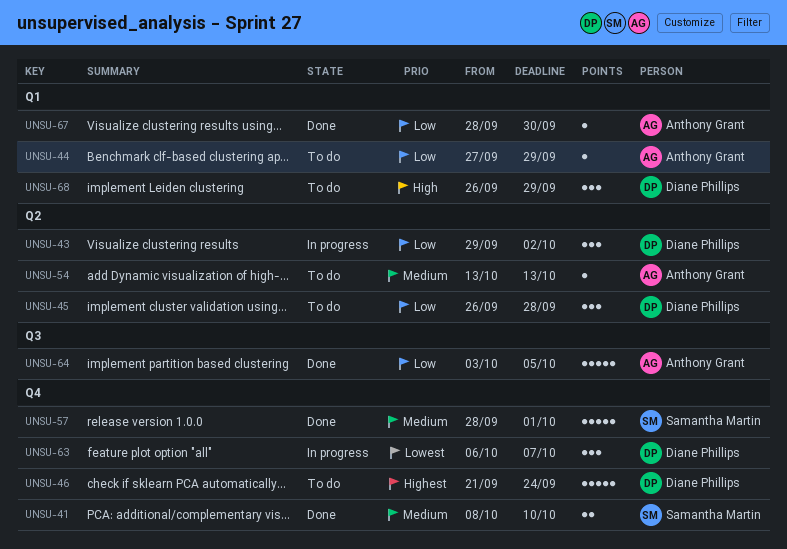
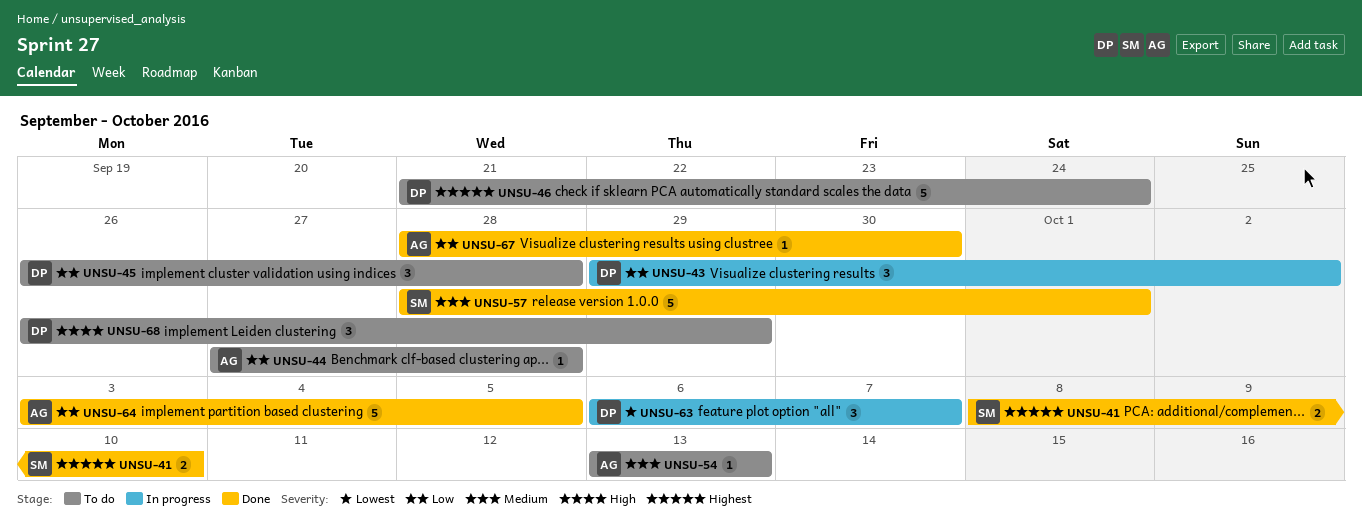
UNSU-41, priority: Medium -> Highest
UNSU-44, due: Sep 29 -> Sep 28

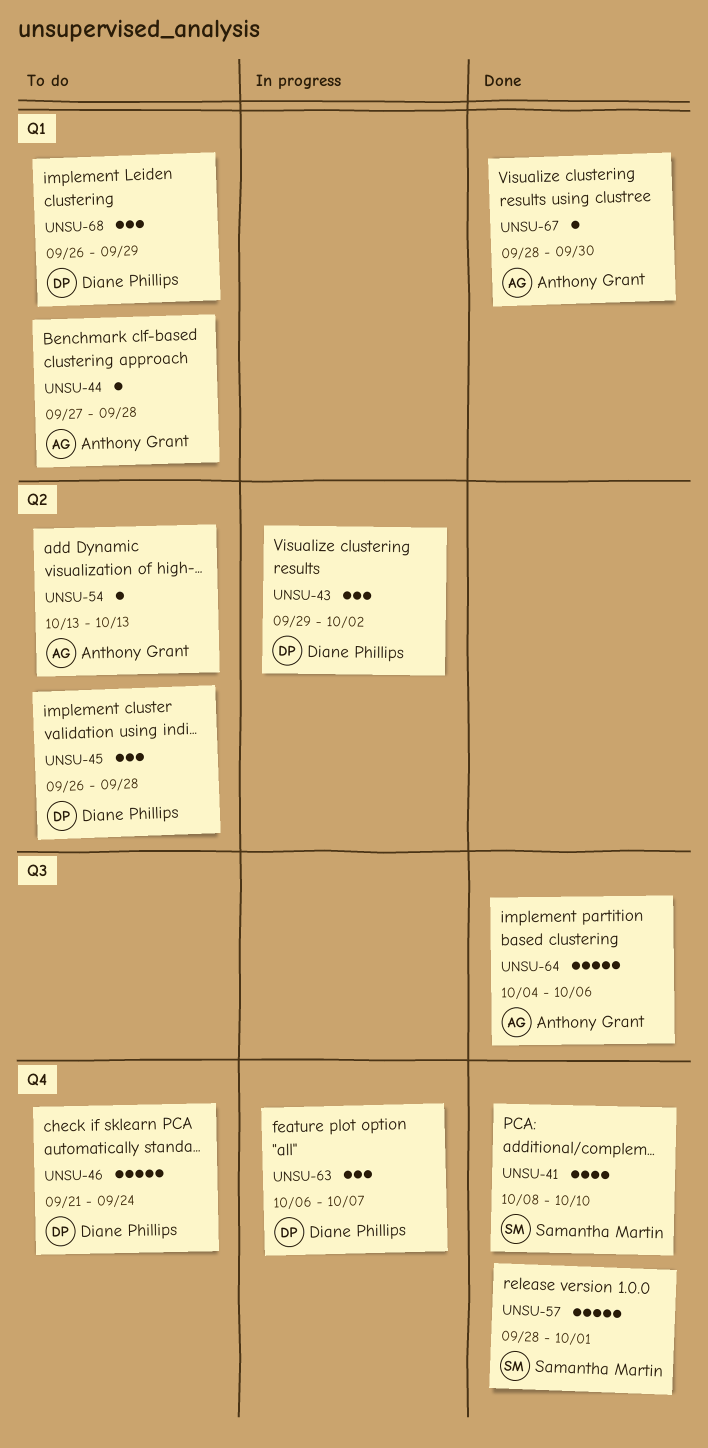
UNSU-41, estimate: 2 -> 4
UNSU-64, start: Oct 3 -> Oct 4
UNSU-64, due: Oct 5 -> Oct 6

